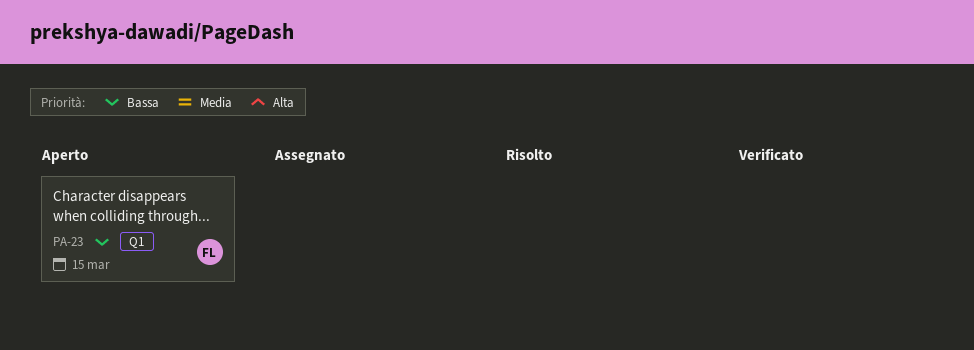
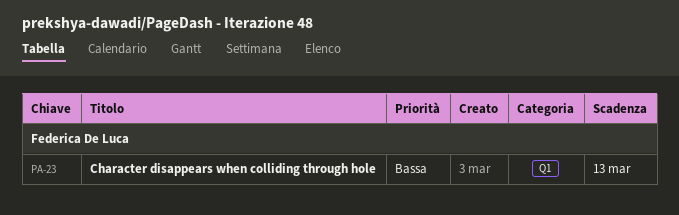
PA-23, due: Mar 15 -> Mar 13

